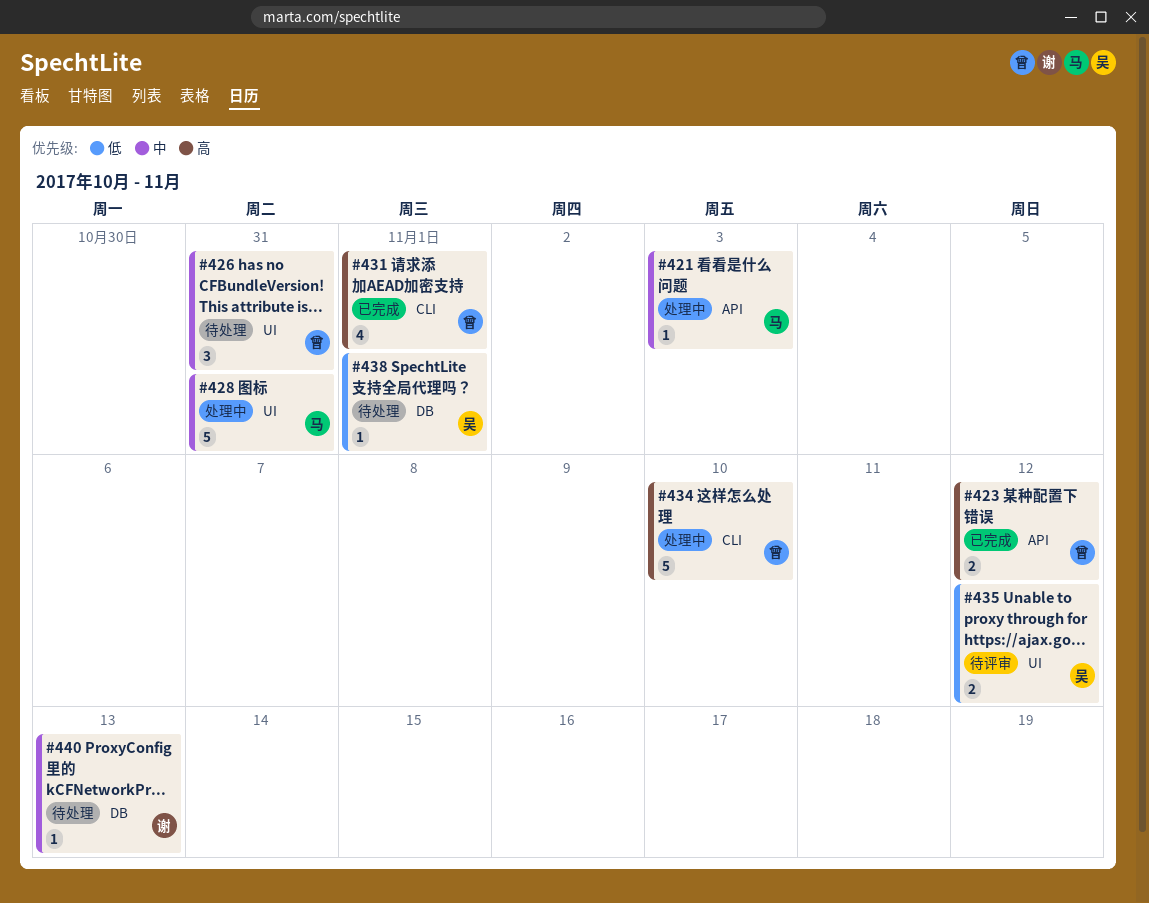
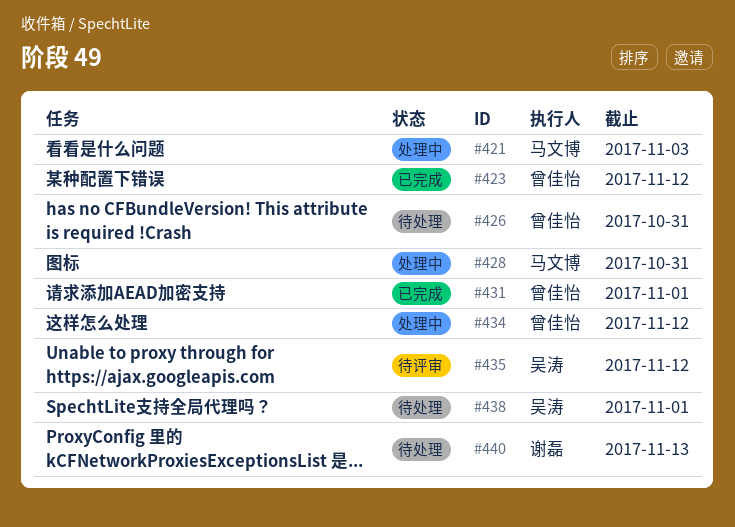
#434, due: Nov 10 -> Nov 12

